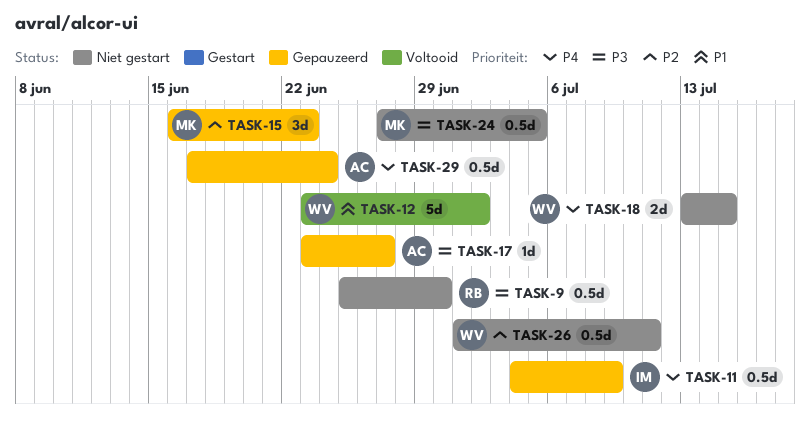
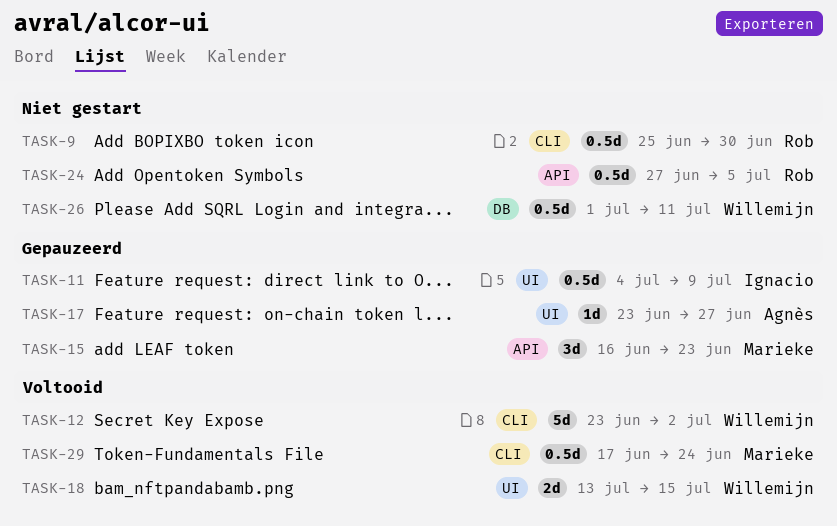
TASK-18, status: Niet gestart -> Voltooid
TASK-24, owner: Marieke -> Rob
TASK-29, status: Gepauzeerd -> Voltooid
TASK-29, owner: Agnès -> Marieke

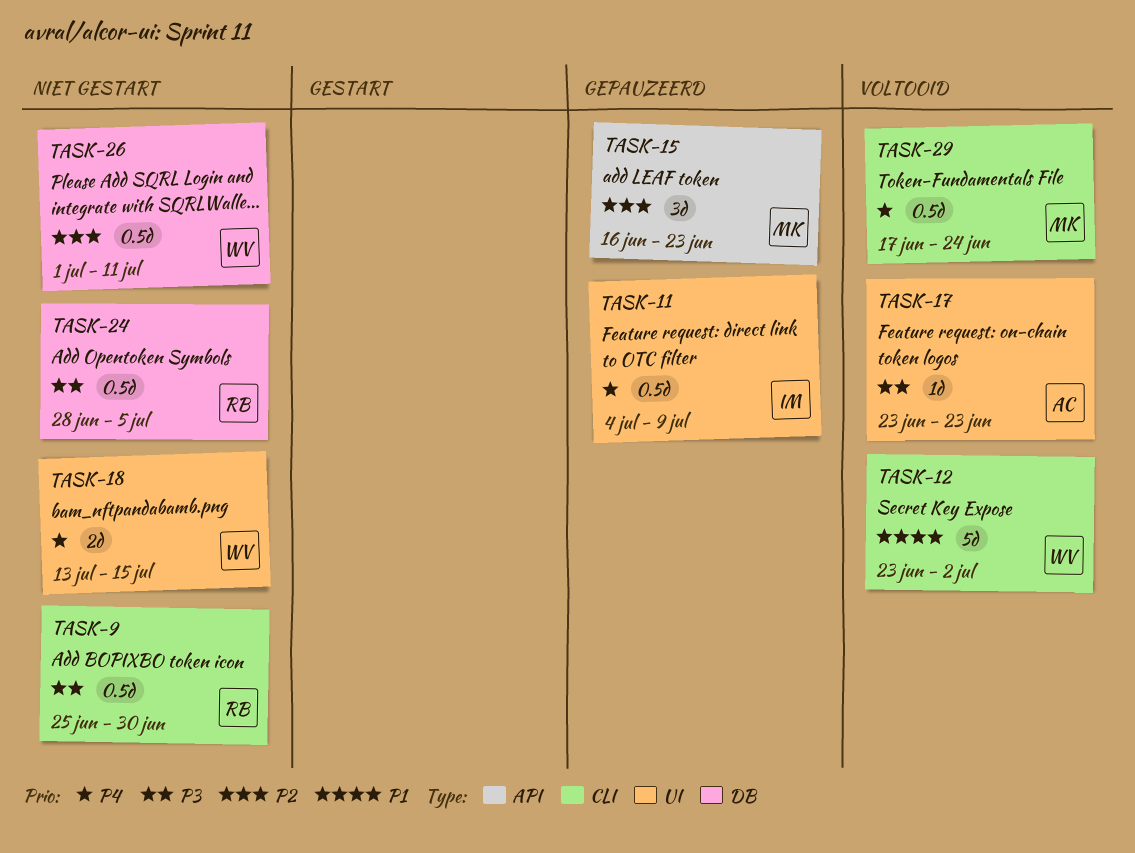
TASK-17, status: Gepauzeerd -> Voltooid
TASK-17, due: Jun 27 -> Jun 23
TASK-18, status: Voltooid -> Niet gestart
TASK-24, label: API -> DB
TASK-24, start: Jun 27 -> Jun 28

